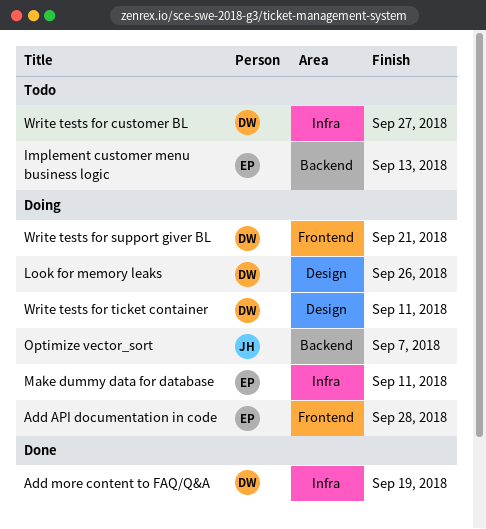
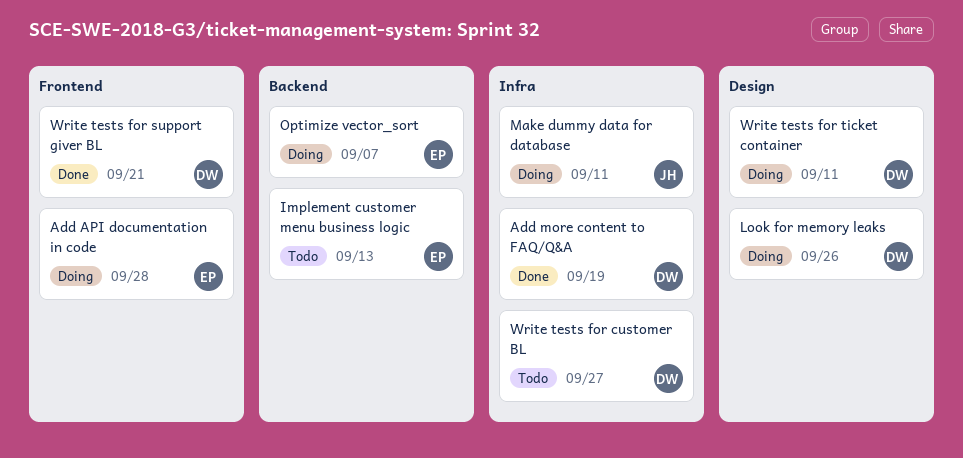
Make dummy data for database, owner: EP -> JH
Optimize vector_sort, owner: JH -> EP
Write tests for support giver BL, status: Doing -> Done

